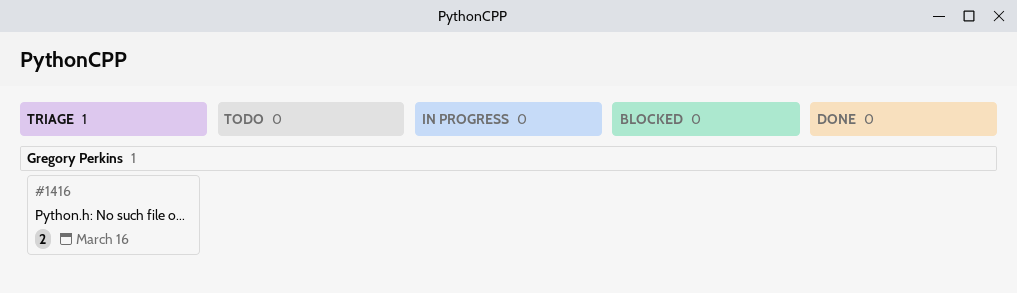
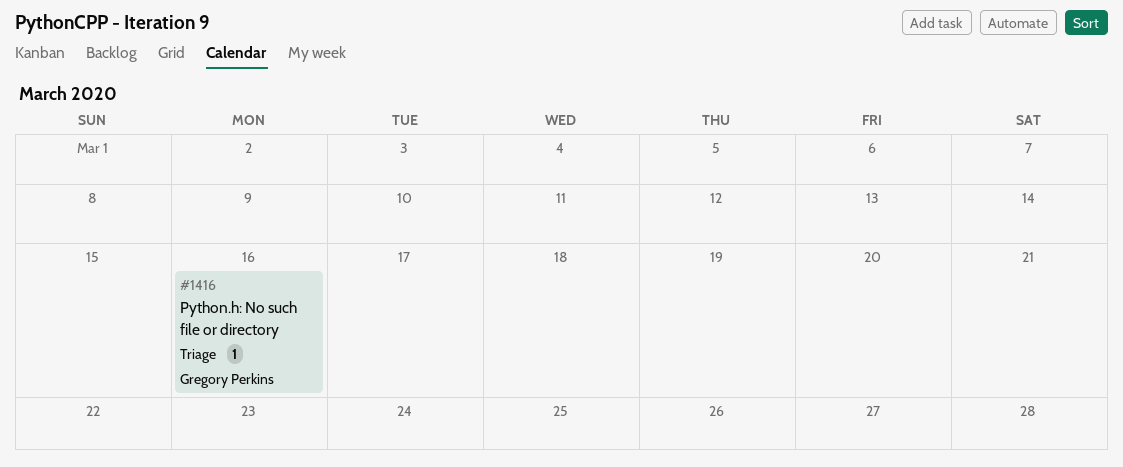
#1416, estimate: 2 -> 1

